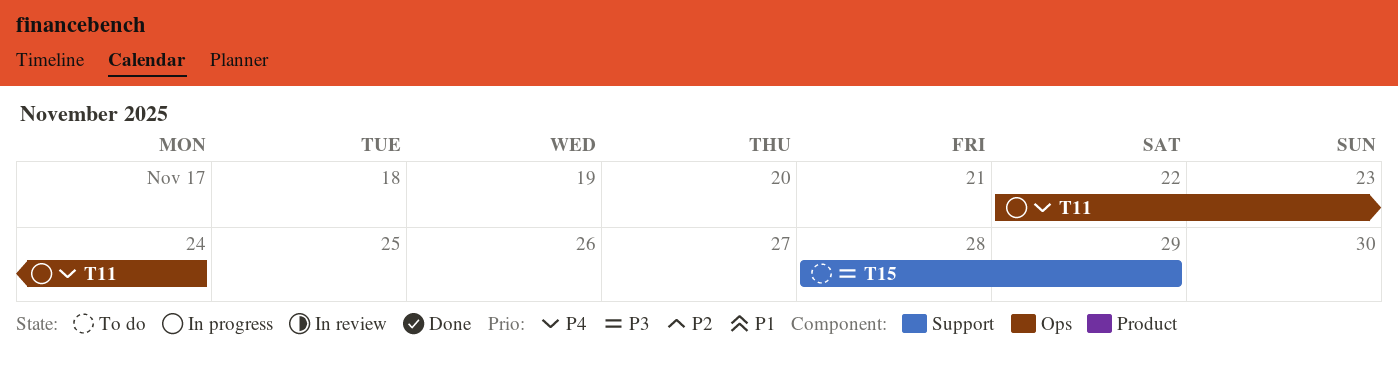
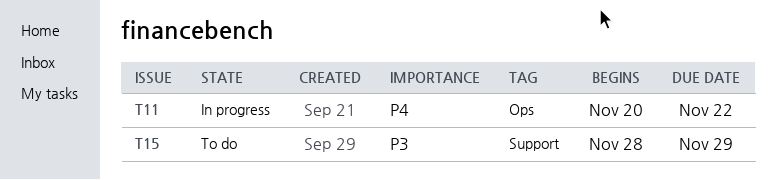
T11, start: Nov 22 -> Nov 20
T11, due: Nov 24 -> Nov 22

